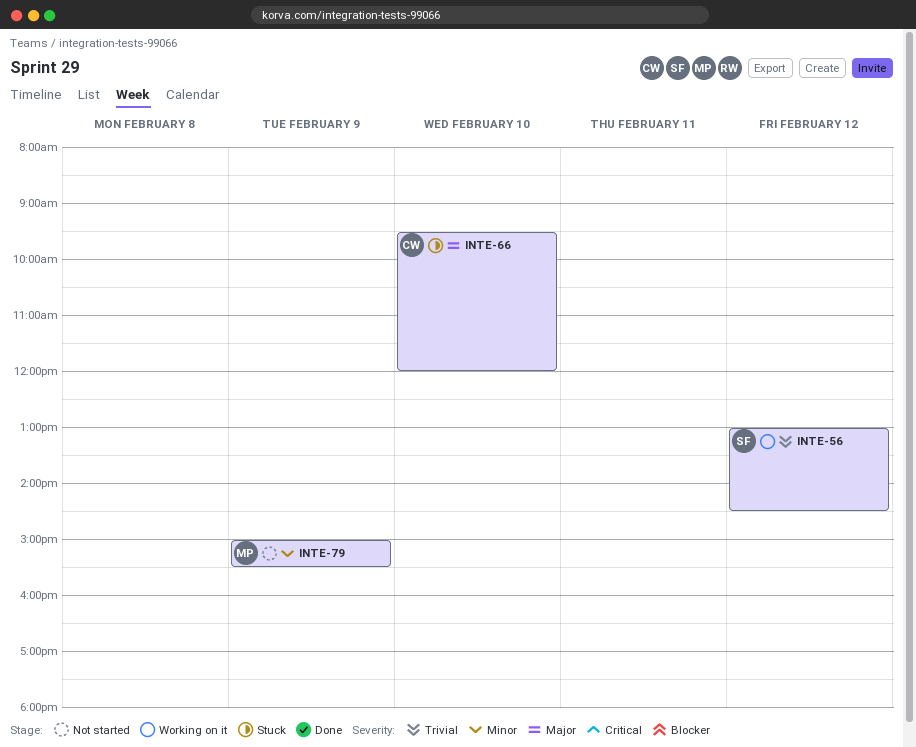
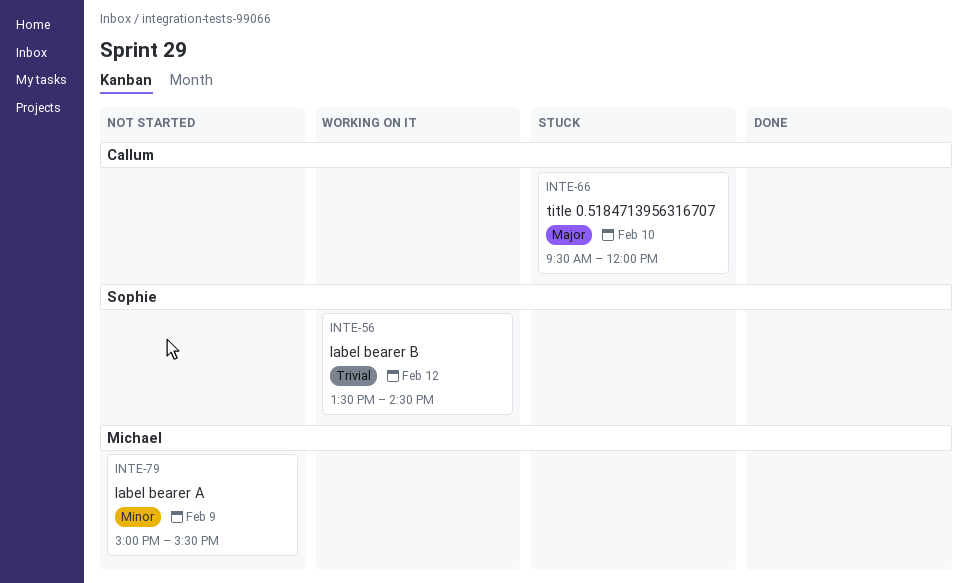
INTE-56, begins: 13:00 -> 13:30

